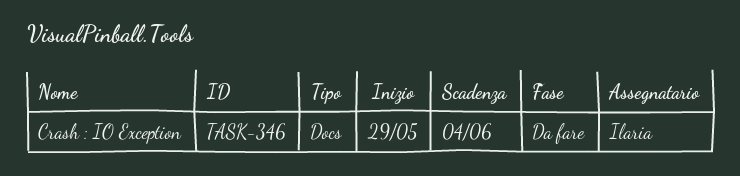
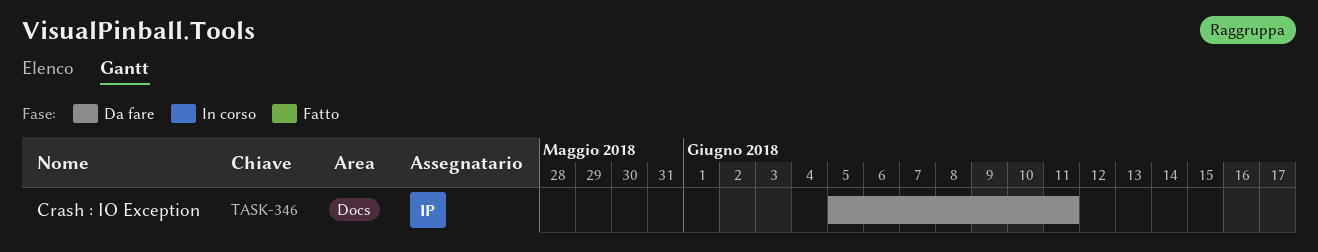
TASK-346, start: May 29 -> Jun 5
TASK-346, due: Jun 4 -> Jun 11

